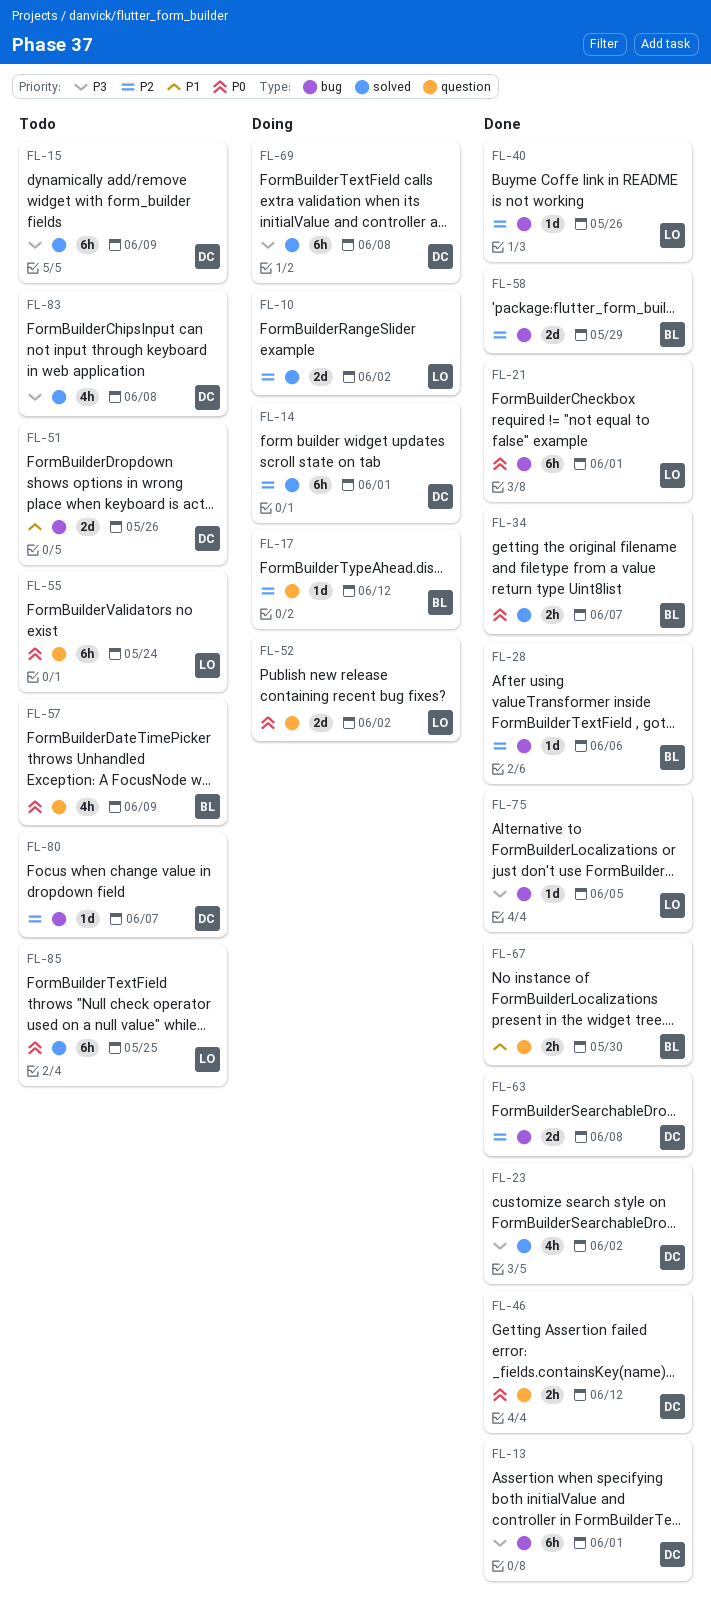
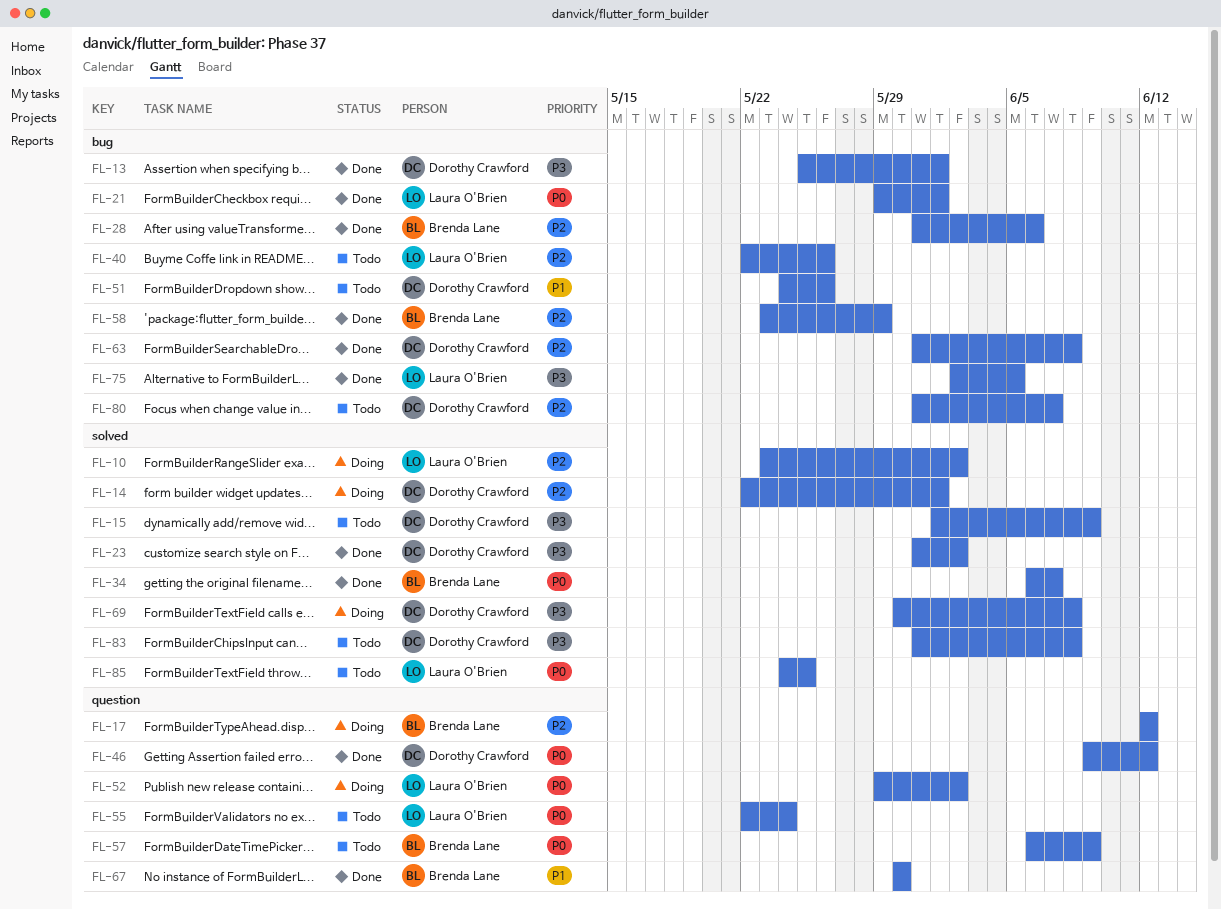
FL-40, status: Done -> Todo

